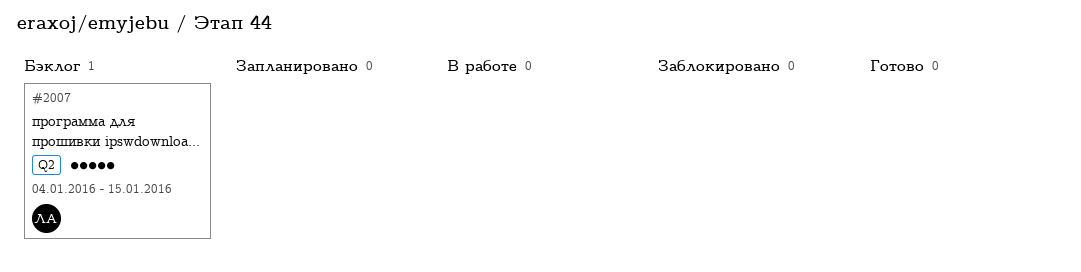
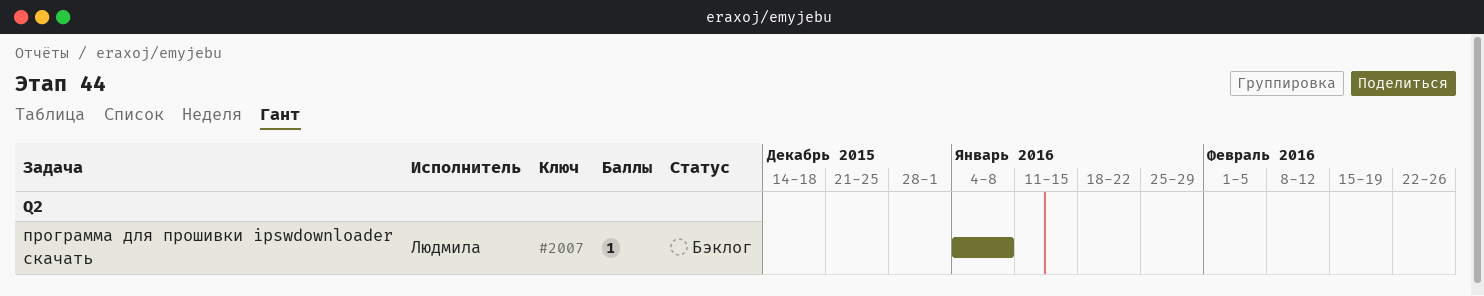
#2007, estimate: 5 -> 1
#2007, due: Jan 15 -> Jan 8

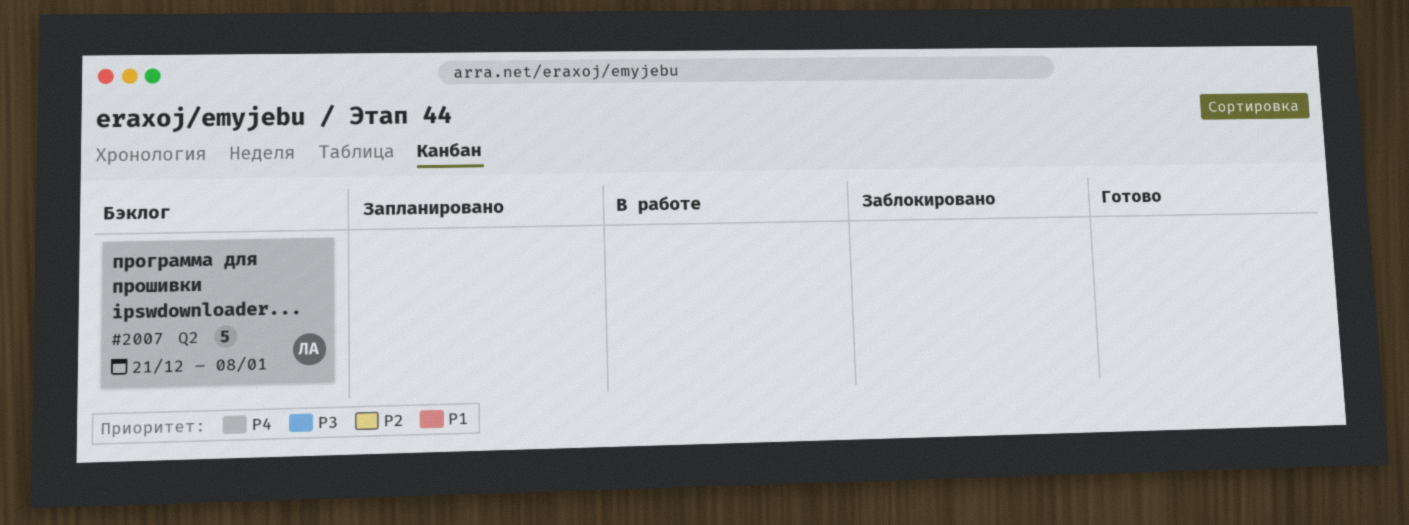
#2007, estimate: 1 -> 5
#2007, start: Jan 4 -> Dec 21

